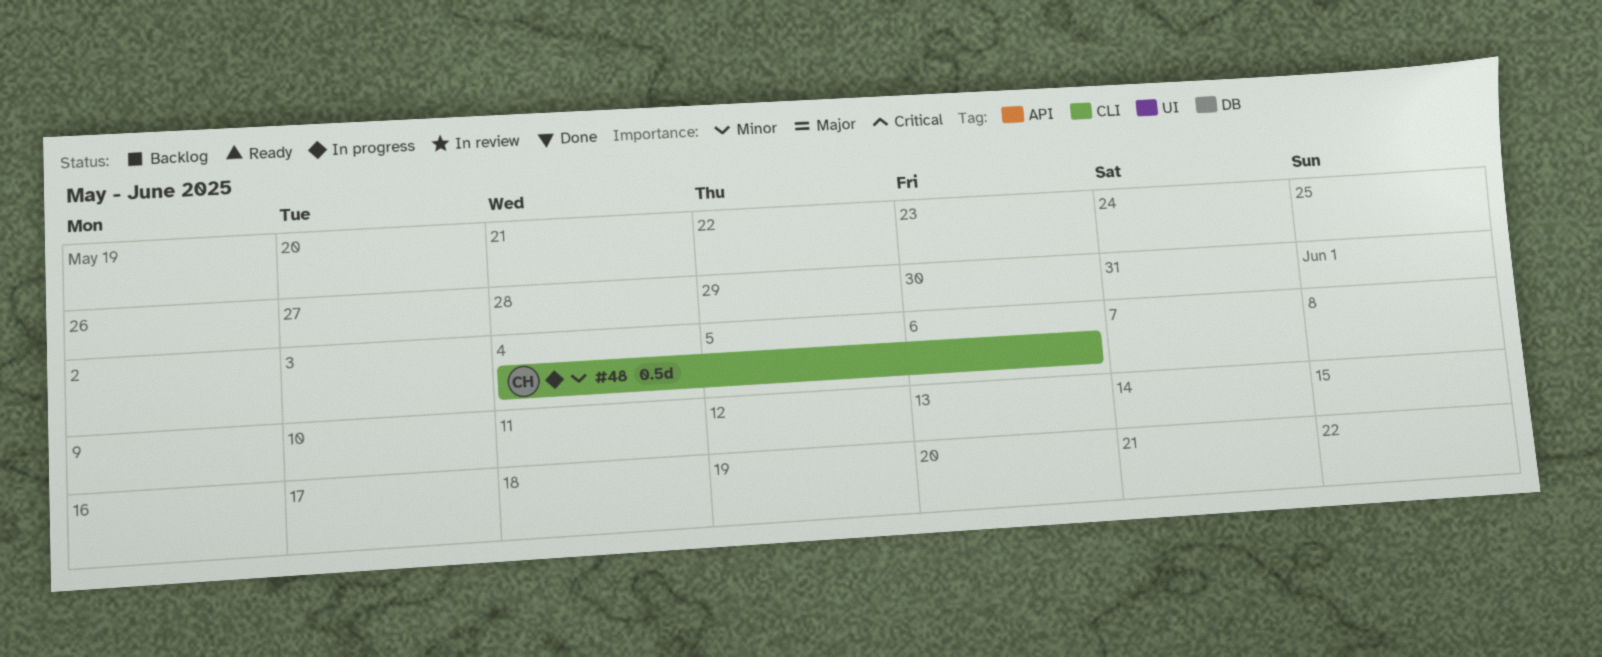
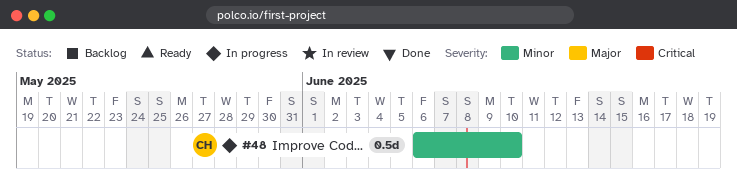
#48, start: Jun 4 -> Jun 6
#48, due: Jun 6 -> Jun 10

